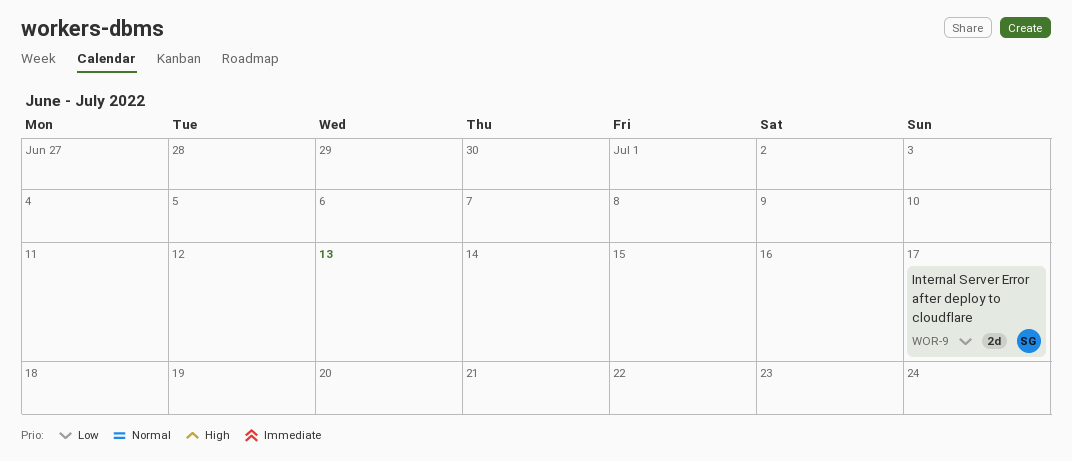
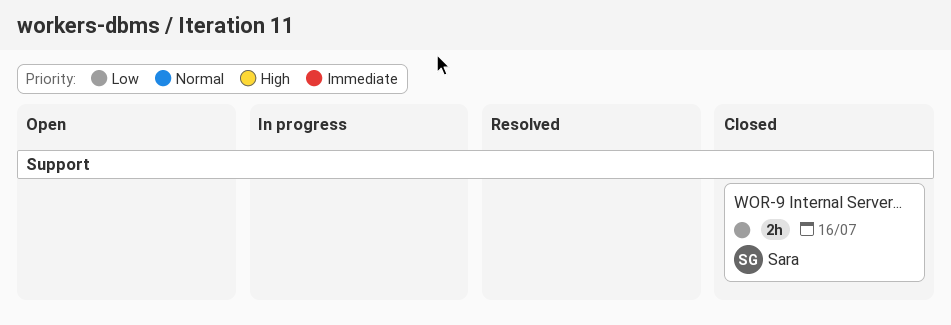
WOR-9, estimate: 2d -> 2h
WOR-9, due: Jul 17 -> Jul 16

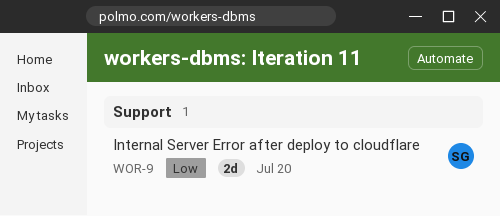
WOR-9, estimate: 2h -> 2d
WOR-9, due: Jul 16 -> Jul 20

